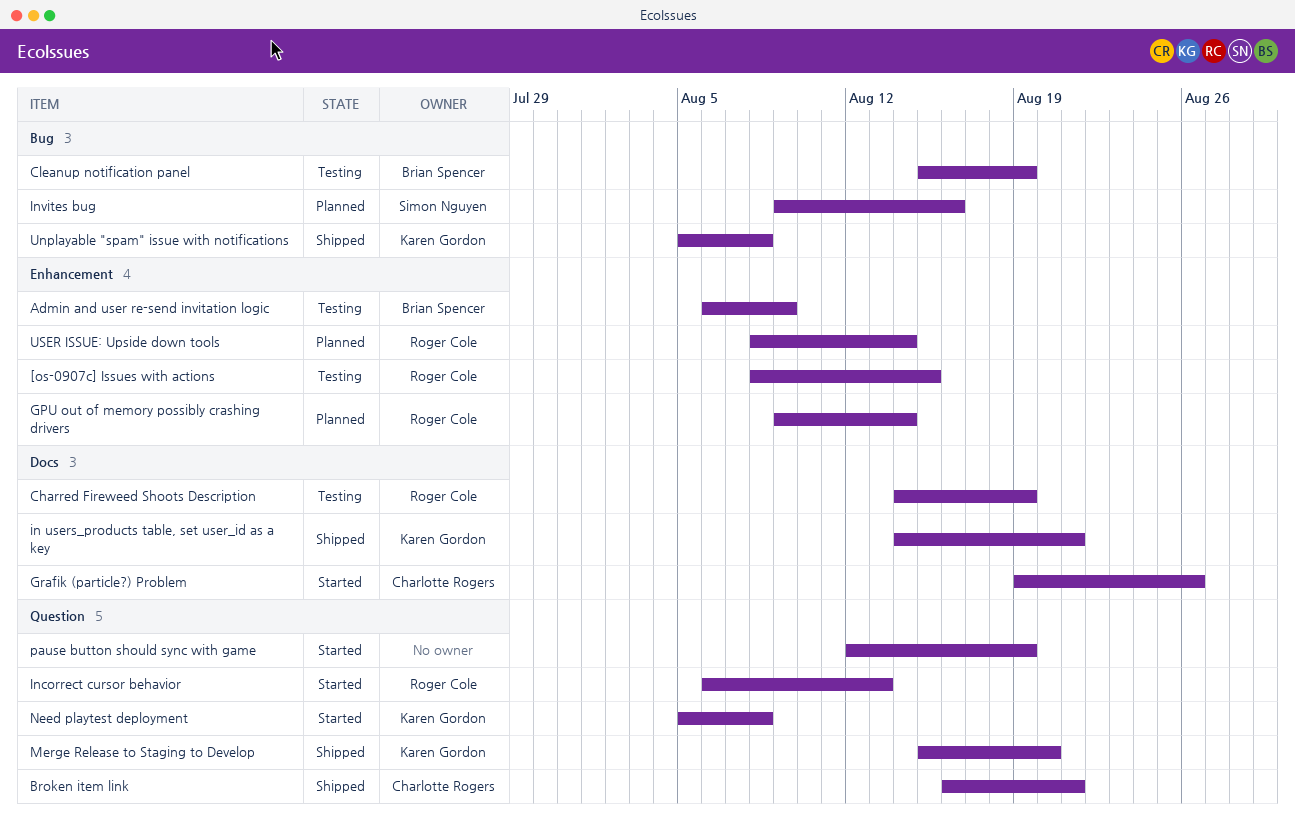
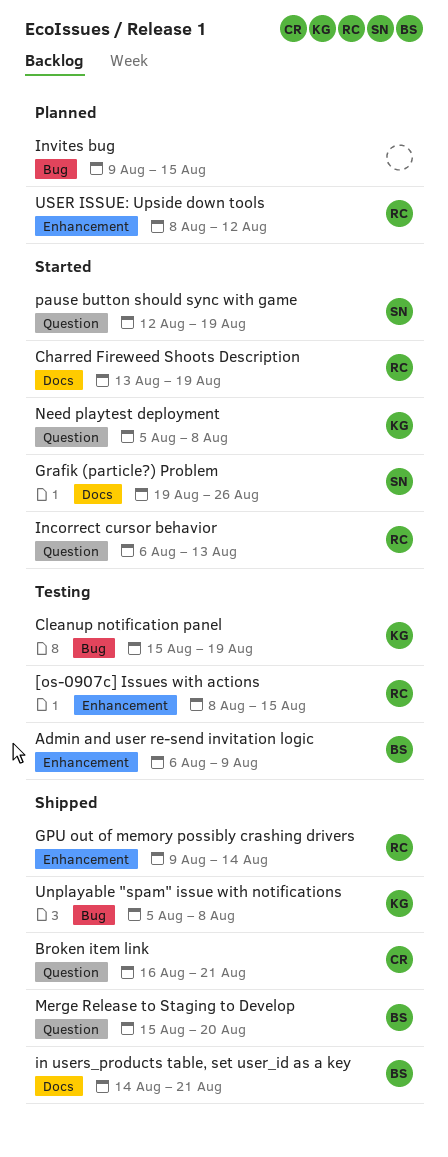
Charred Fireweed Shoots Description, status: Testing -> Started
Charred Fireweed Shoots Description, start: Aug 14 -> Aug 13
Cleanup notification panel, owner: Brian Spencer -> Karen Gordon
GPU out of memory possibly crashing drivers, status: Planned -> Shipped
Grafik (particle?) Problem, owner: Charlotte Rogers -> Simon Nguyen
in users_products table, set user_id as a key, owner: Karen Gordon -> Brian Spencer
Invites bug, owner: Simon Nguyen -> none
Invites bug, due: Aug 16 -> Aug 15
Merge Release to Staging to Develop, owner: Karen Gordon -> Brian Spencer
pause button should sync with game, owner: none -> Simon Nguyen
USER ISSUE: Upside down tools, due: Aug 14 -> Aug 12

